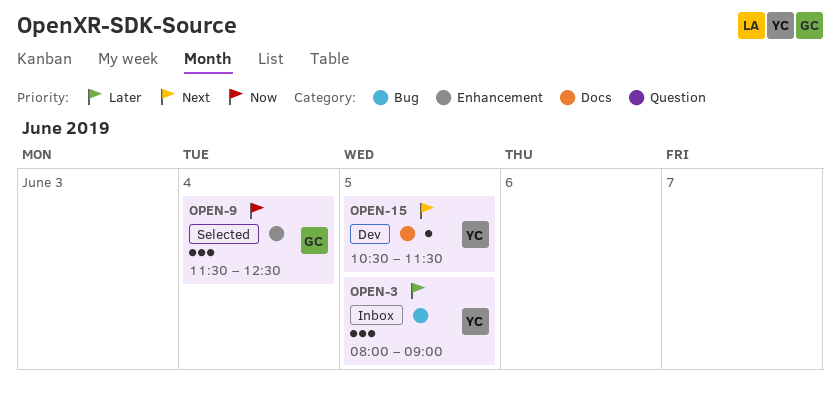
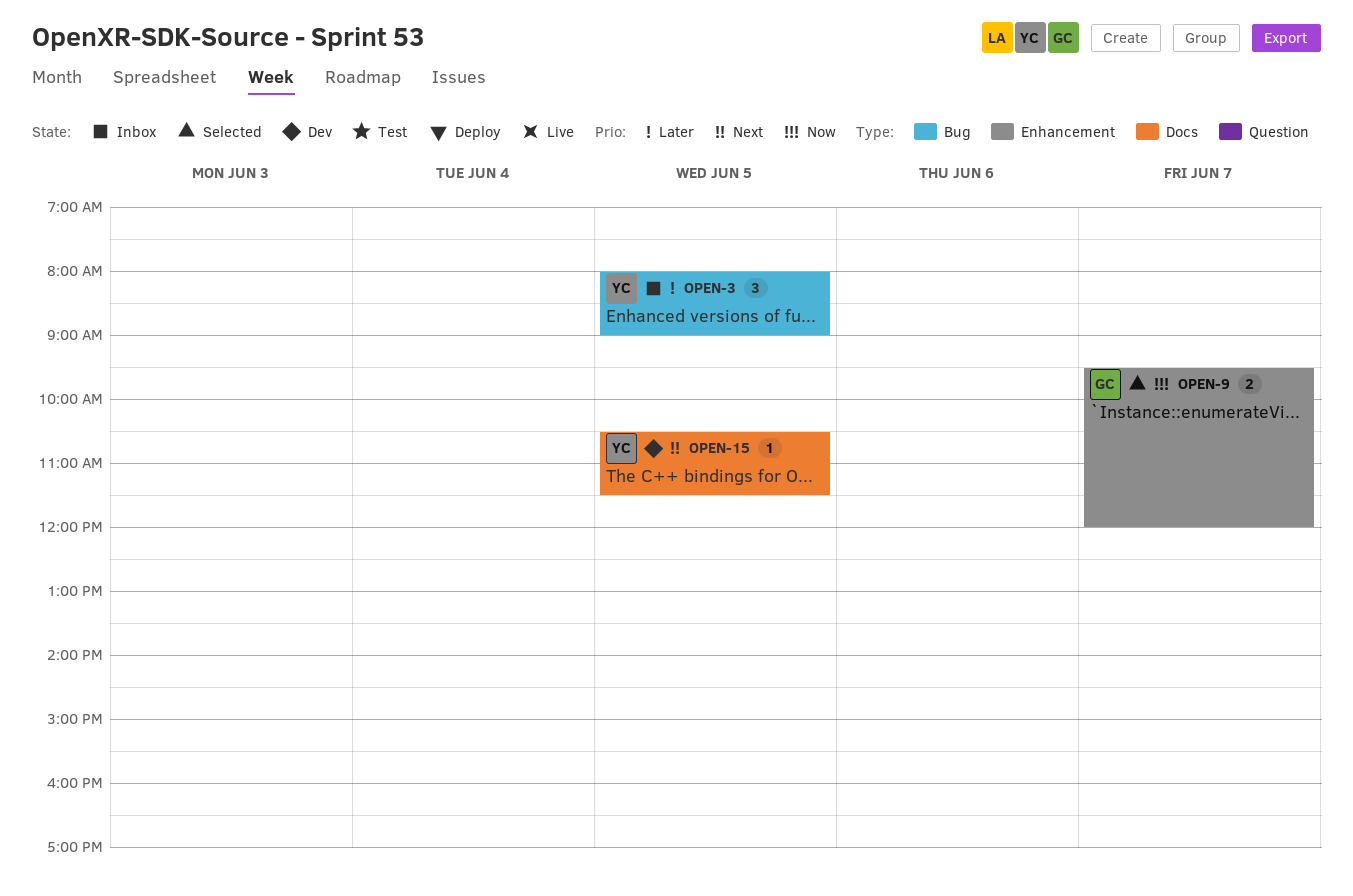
OPEN-9, estimate: 3 -> 2
OPEN-9, day: Jun 4 -> Jun 7
OPEN-9, begins: 11:30 -> 09:30
OPEN-9, ends: 12:30 -> 12:00

